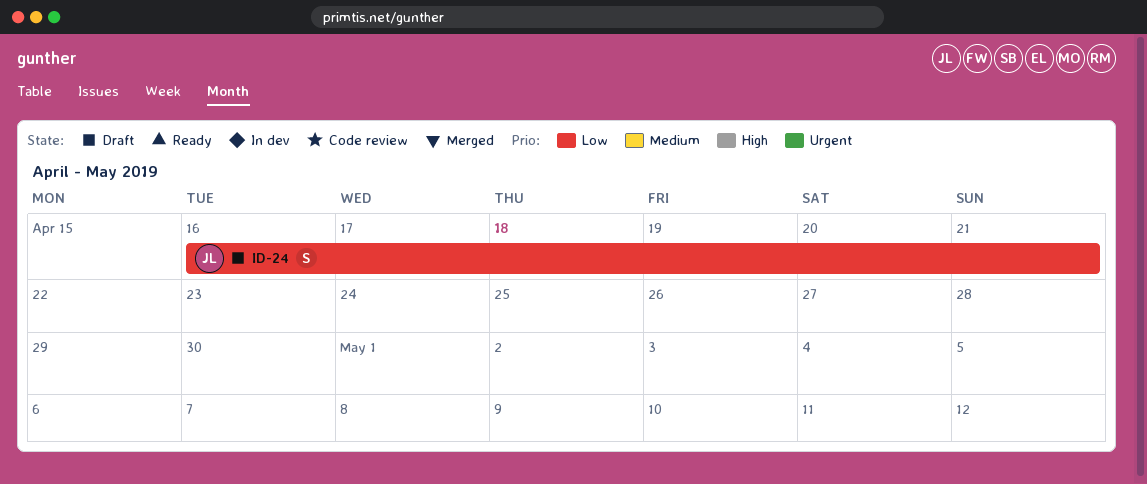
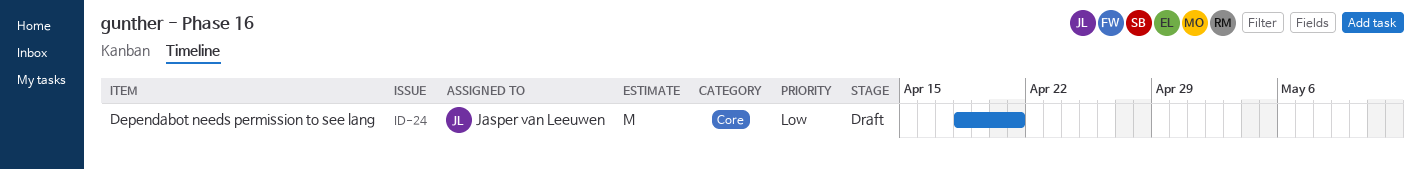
ID-24, estimate: S -> M
ID-24, start: Apr 16 -> Apr 18

